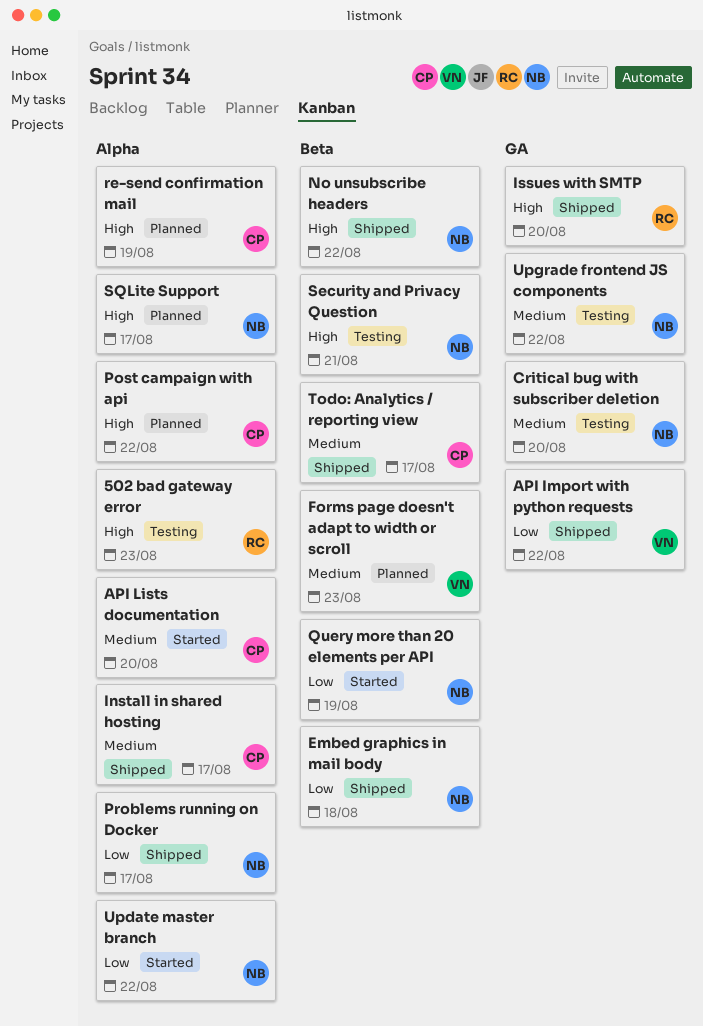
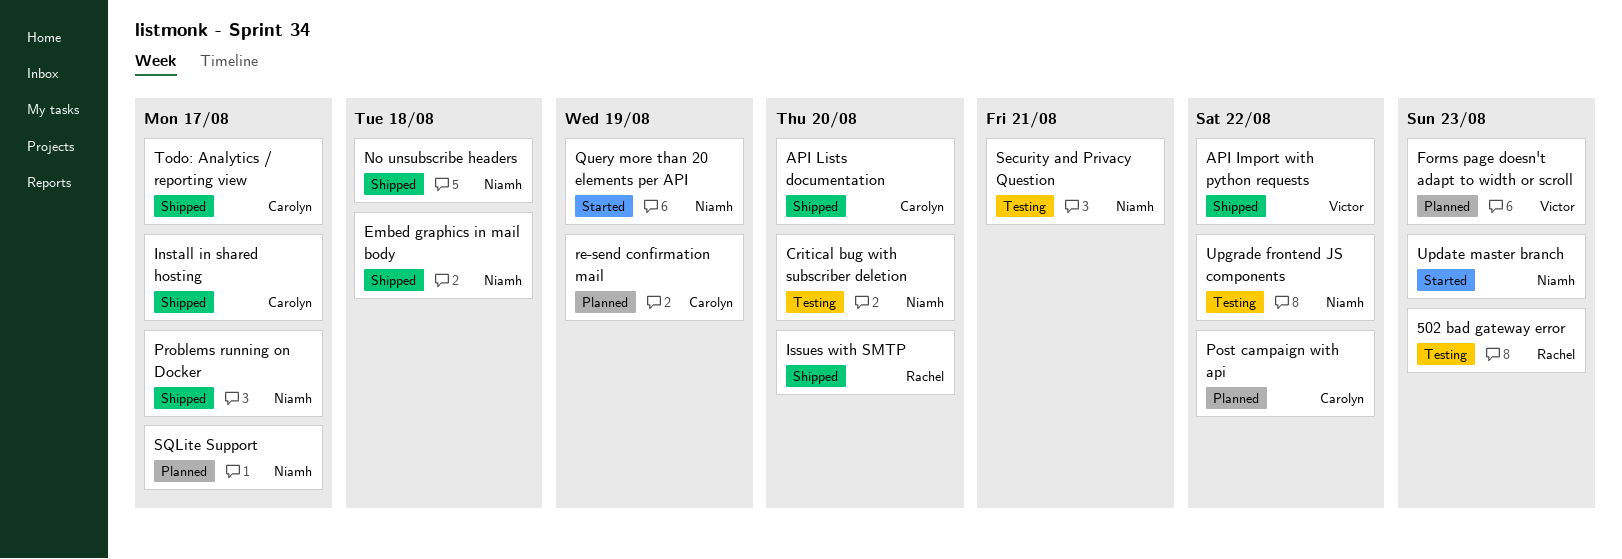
API Lists documentation, status: Started -> Shipped
No unsubscribe headers, due: Aug 22 -> Aug 18
Update master branch, due: Aug 22 -> Aug 23

